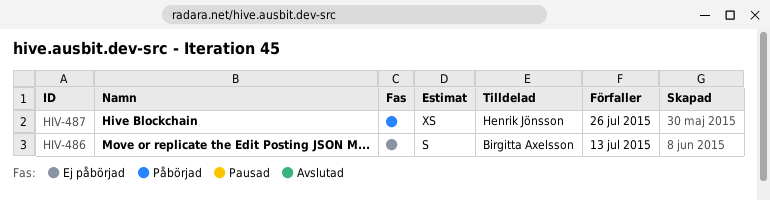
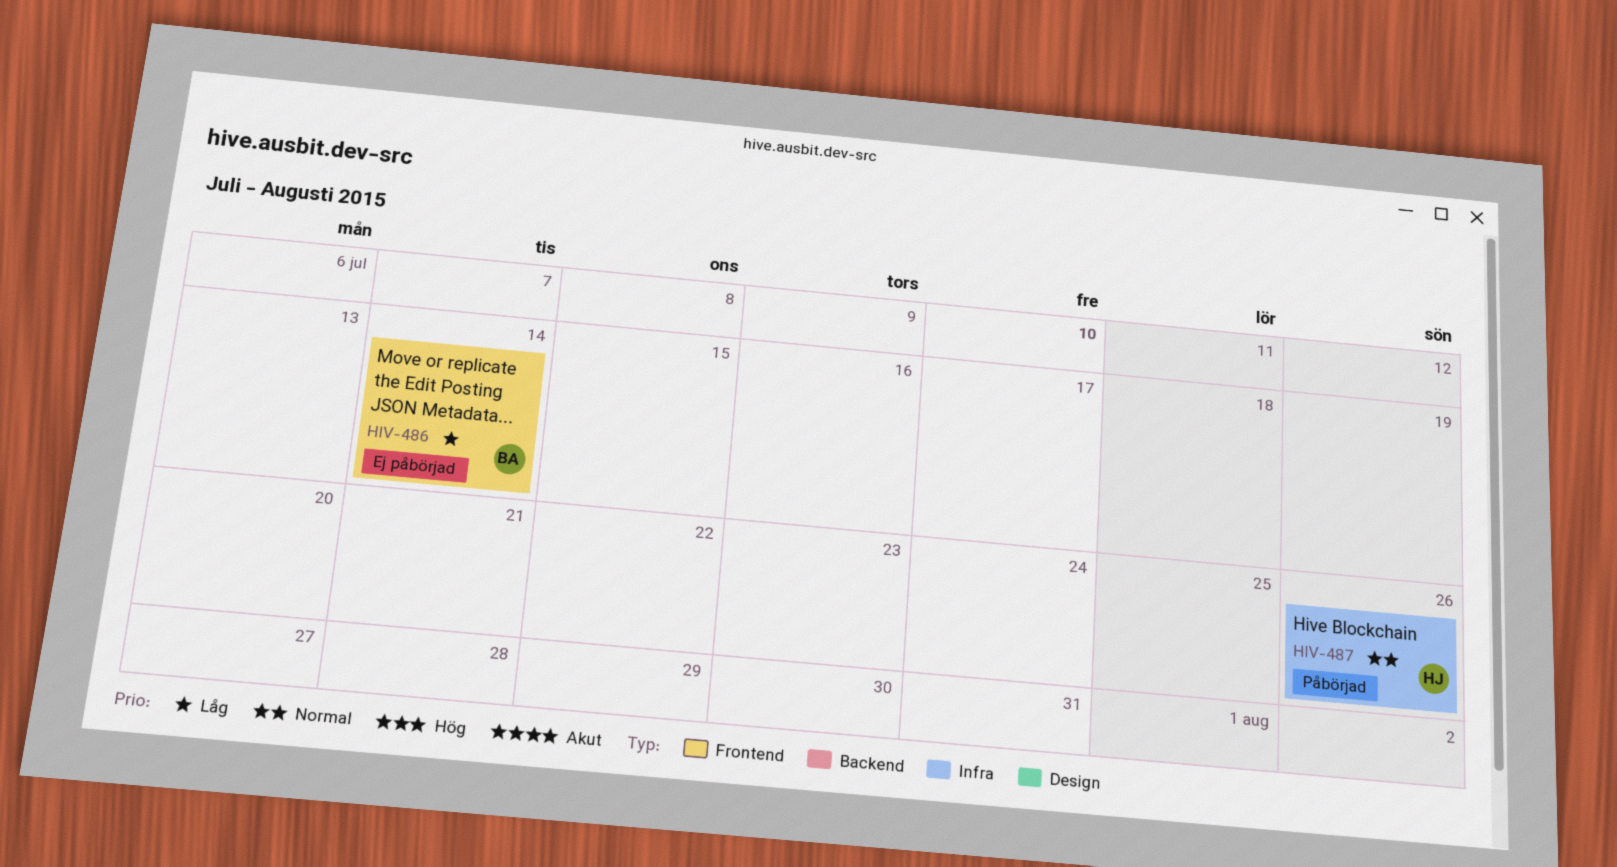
HIV-486, due: Jul 13 -> Jul 14

